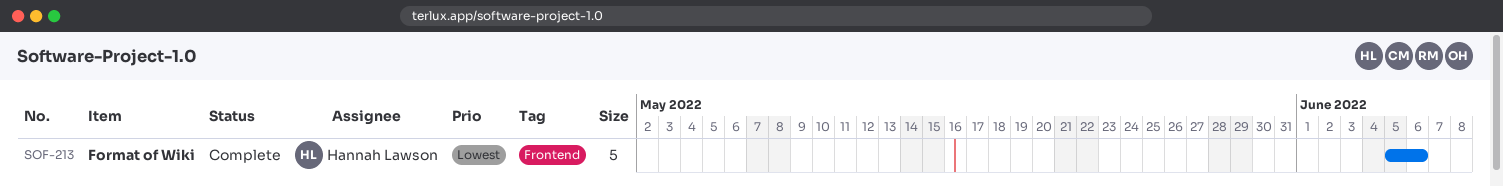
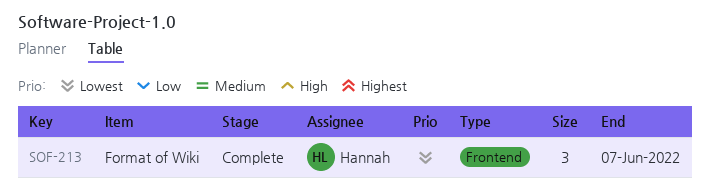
SOF-213, estimate: 5 -> 3
SOF-213, due: Jun 6 -> Jun 7

